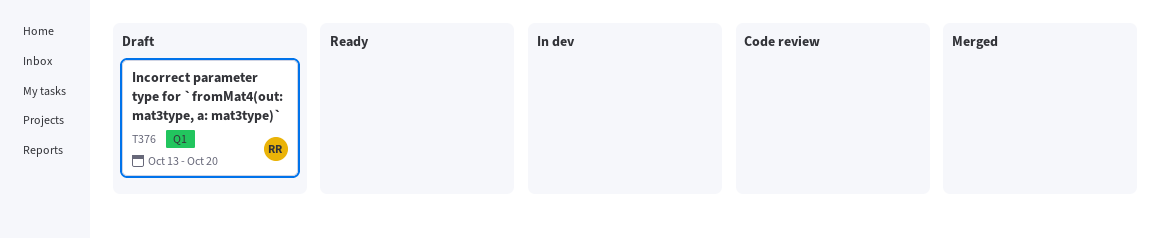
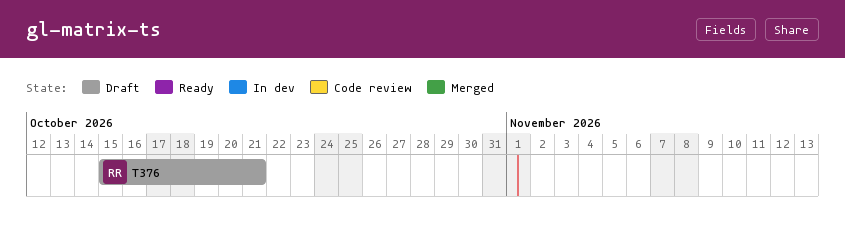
T376, start: Oct 13 -> Oct 15
T376, due: Oct 20 -> Oct 21

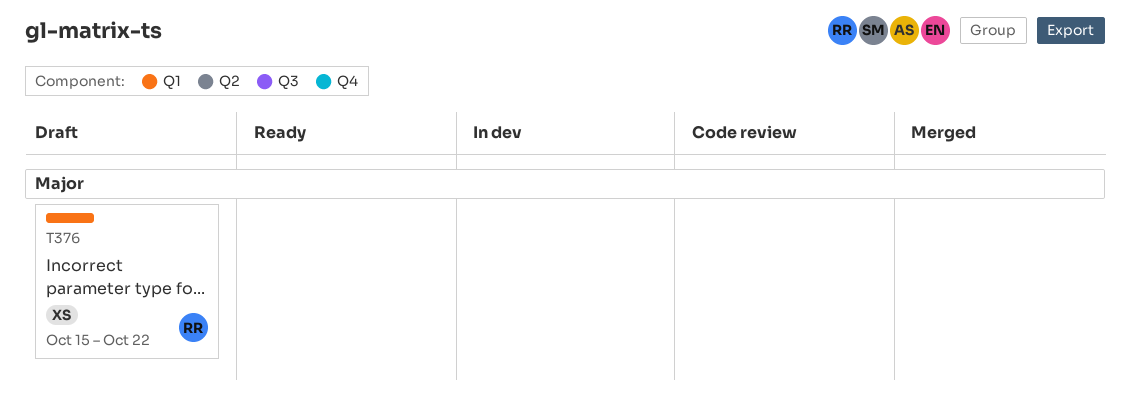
T376, due: Oct 21 -> Oct 22

